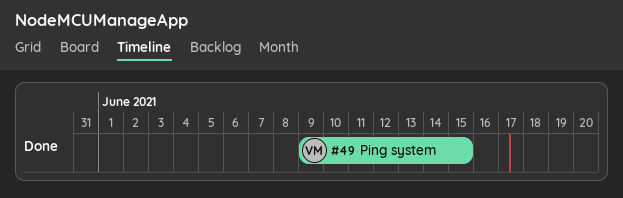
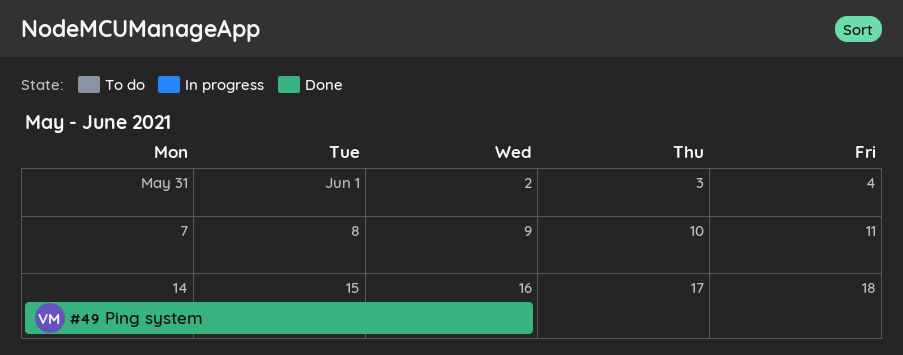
#49, start: Jun 9 -> Jun 14
#49, due: Jun 15 -> Jun 16

